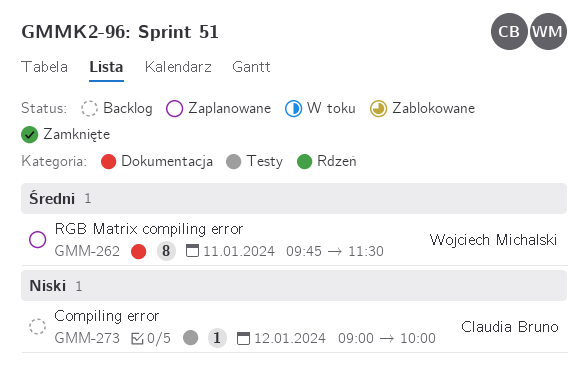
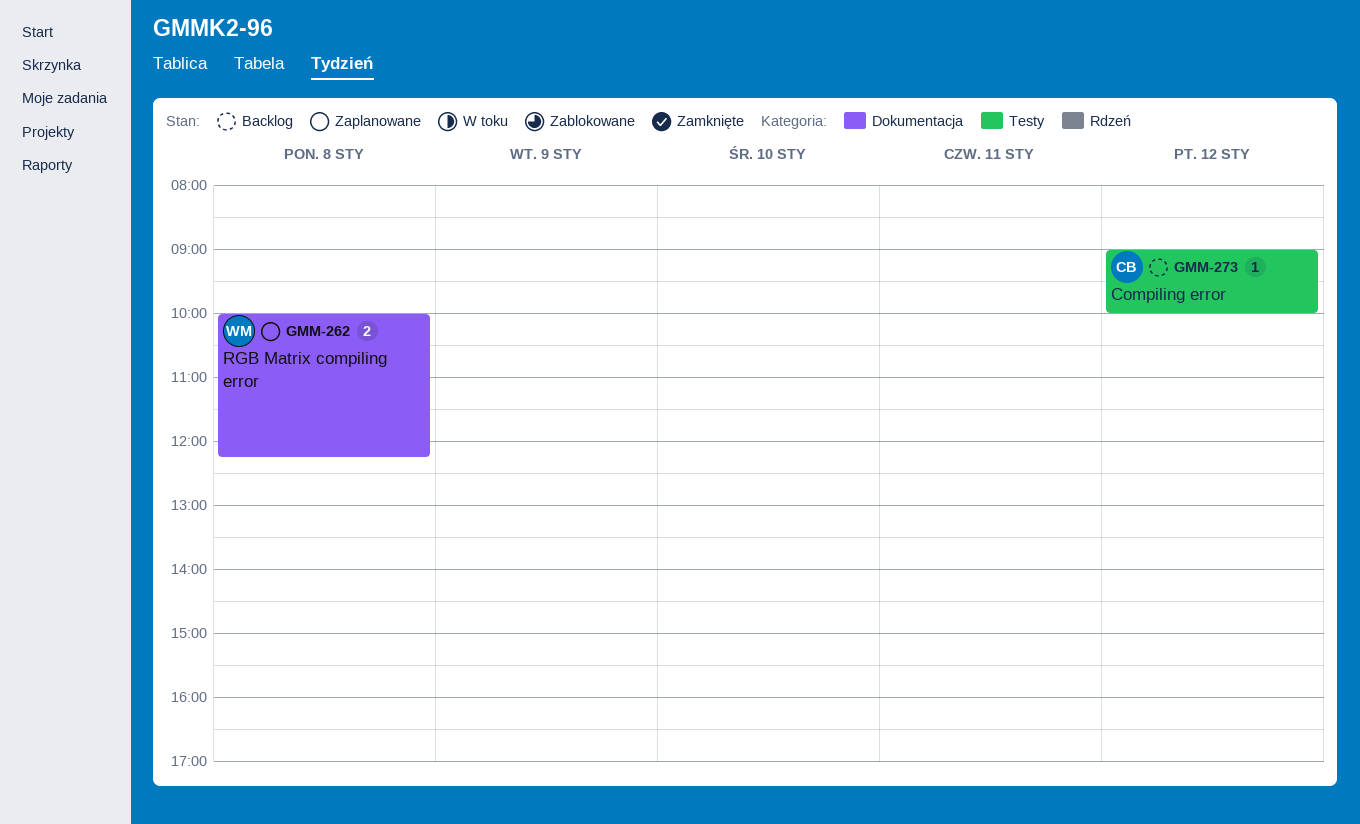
GMM-262, estimate: 8 -> 2
GMM-262, day: Jan 11 -> Jan 8
GMM-262, begins: 09:45 -> 10:00
GMM-262, ends: 11:30 -> 12:15

